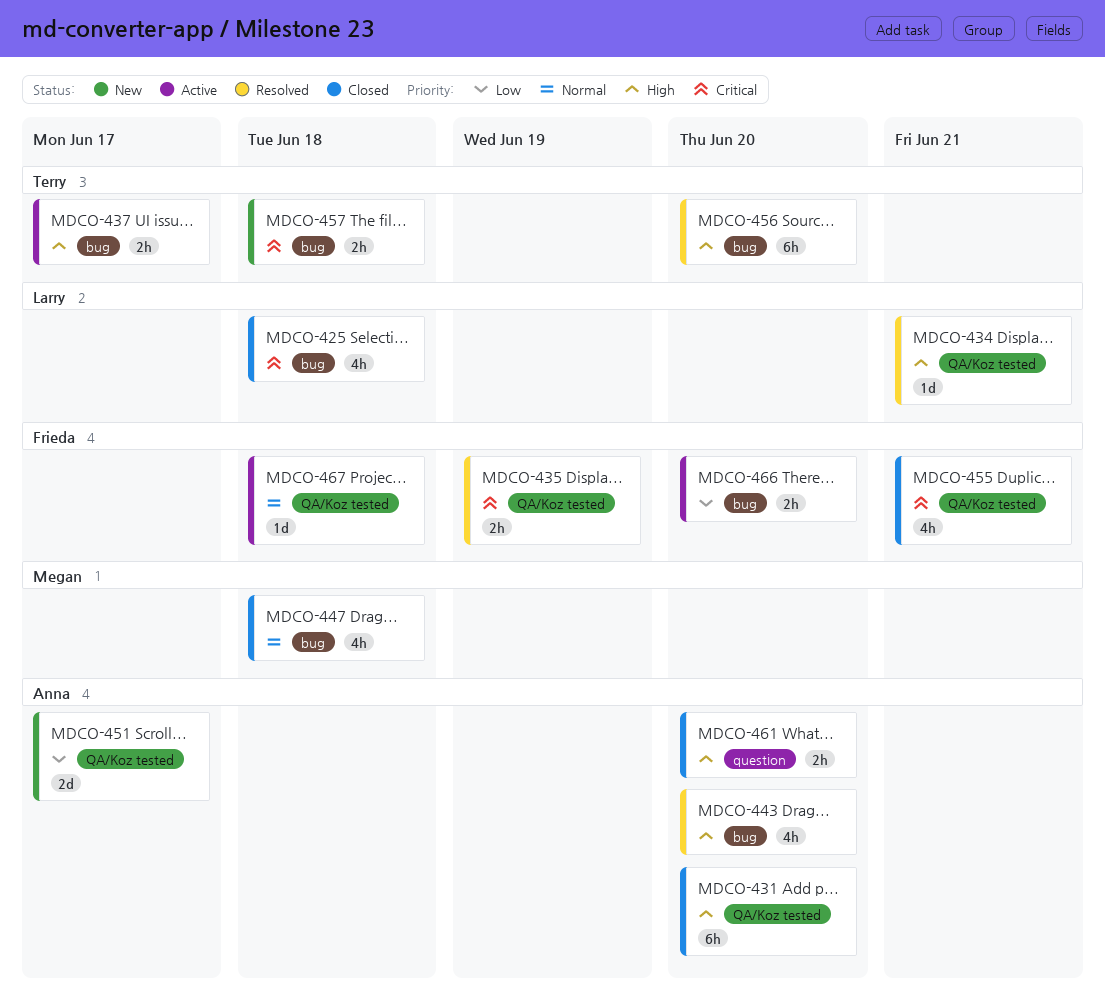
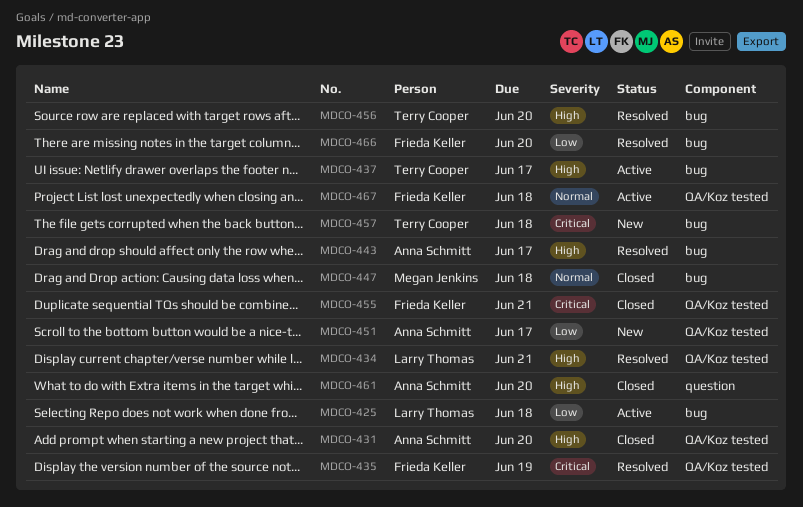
MDCO-425, status: Closed -> Active
MDCO-425, priority: Critical -> Low
MDCO-443, due: Jun 20 -> Jun 17
MDCO-466, status: Active -> Resolved

